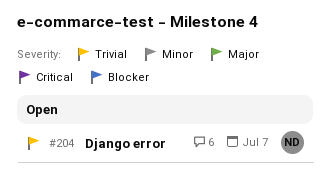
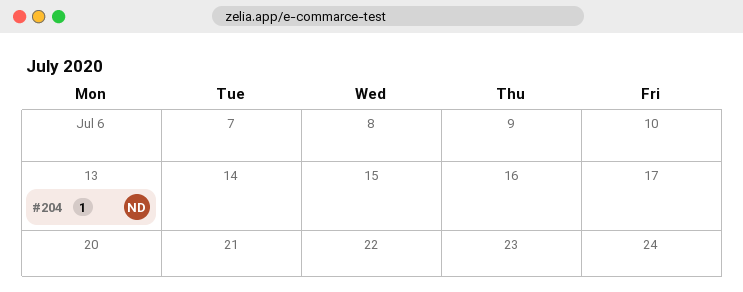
#204, due: Jul 7 -> Jul 13

